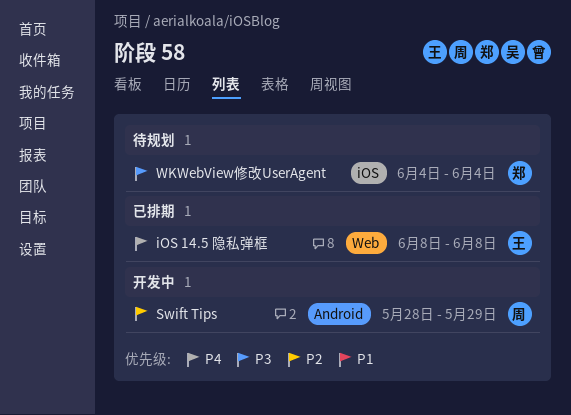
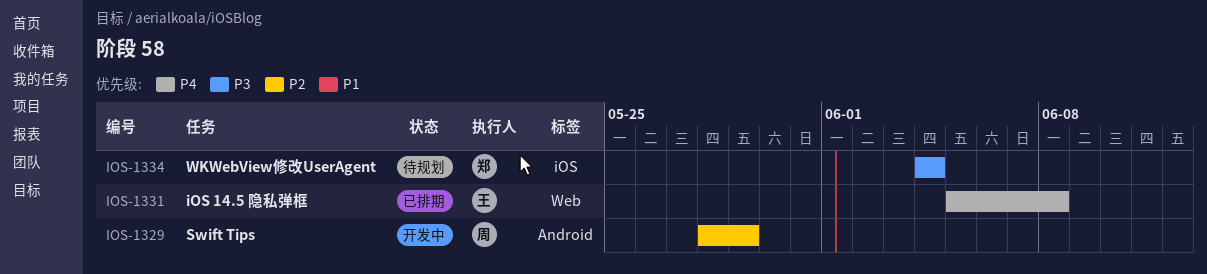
iOS 14.5 隐私弹框, start: Jun 8 -> Jun 5

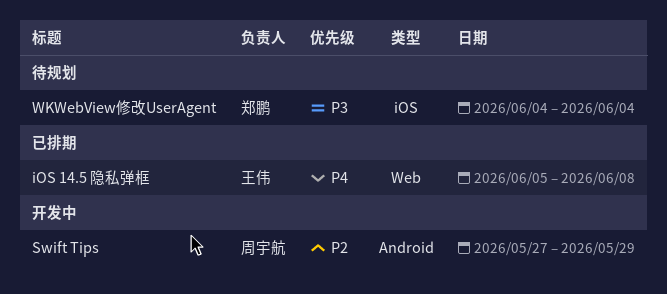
Swift Tips, start: May 28 -> May 27

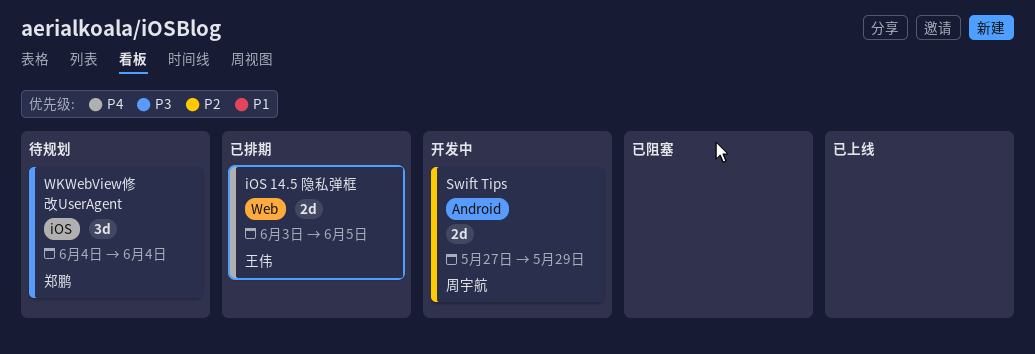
iOS 14.5 隐私弹框, start: Jun 5 -> Jun 3
iOS 14.5 隐私弹框, due: Jun 8 -> Jun 5

